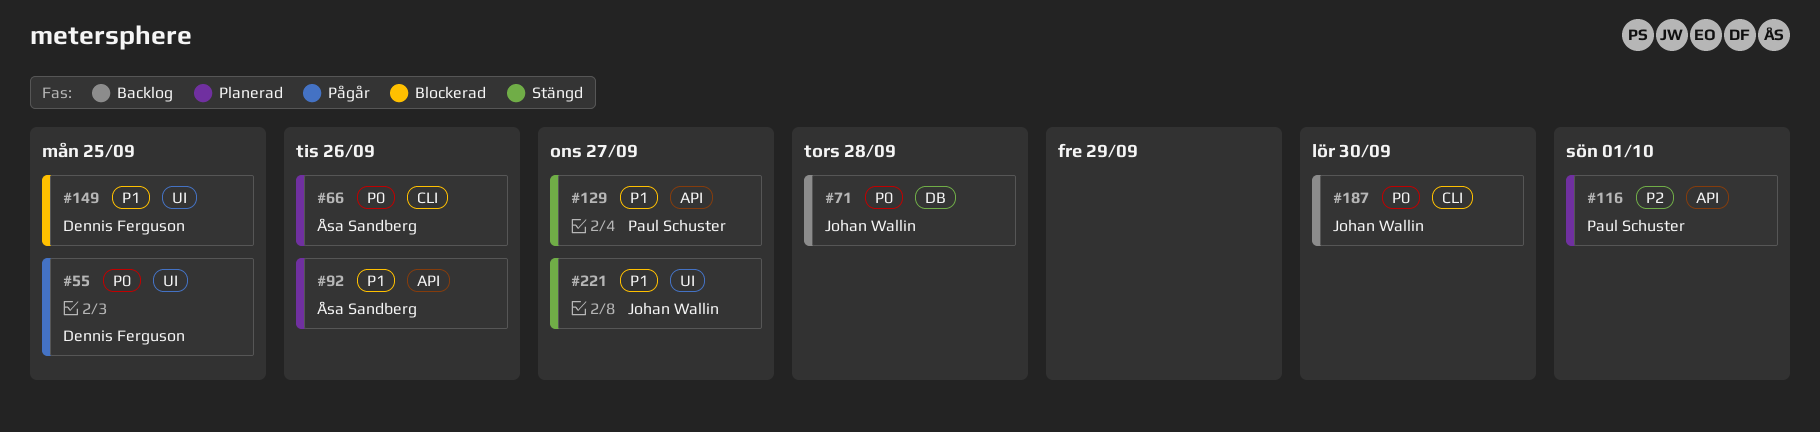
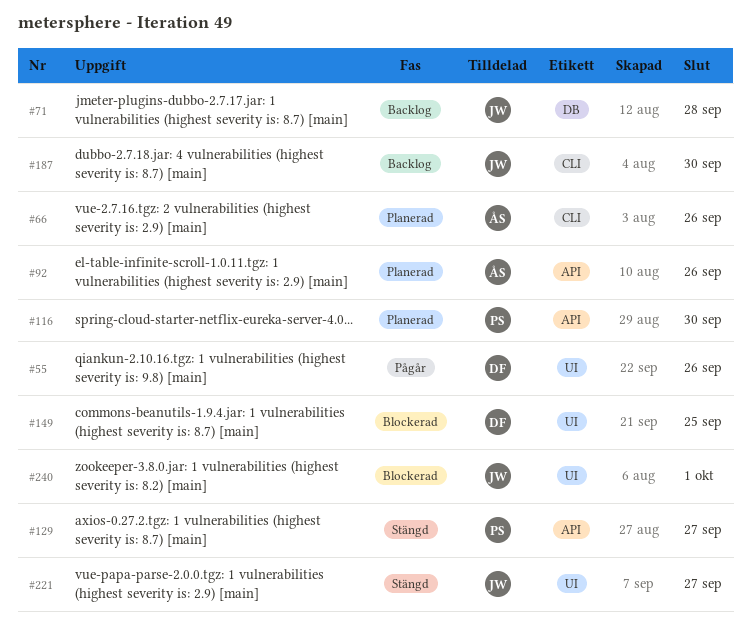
#55, due: Sep 25 -> Sep 26
#116, due: Oct 1 -> Sep 30
#240: none -> present

